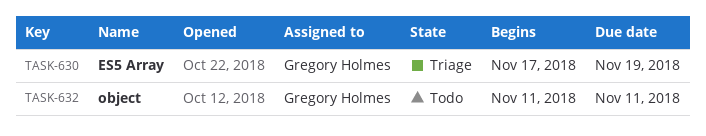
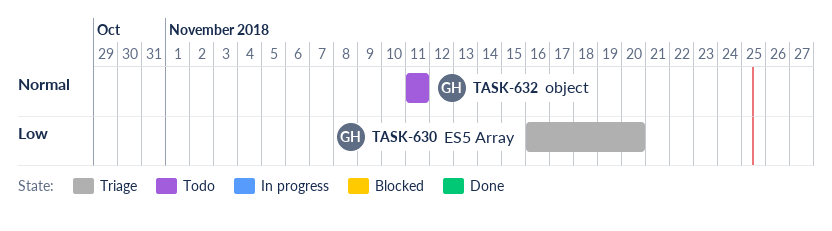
TASK-630, start: Nov 17 -> Nov 16
TASK-630, due: Nov 19 -> Nov 20

